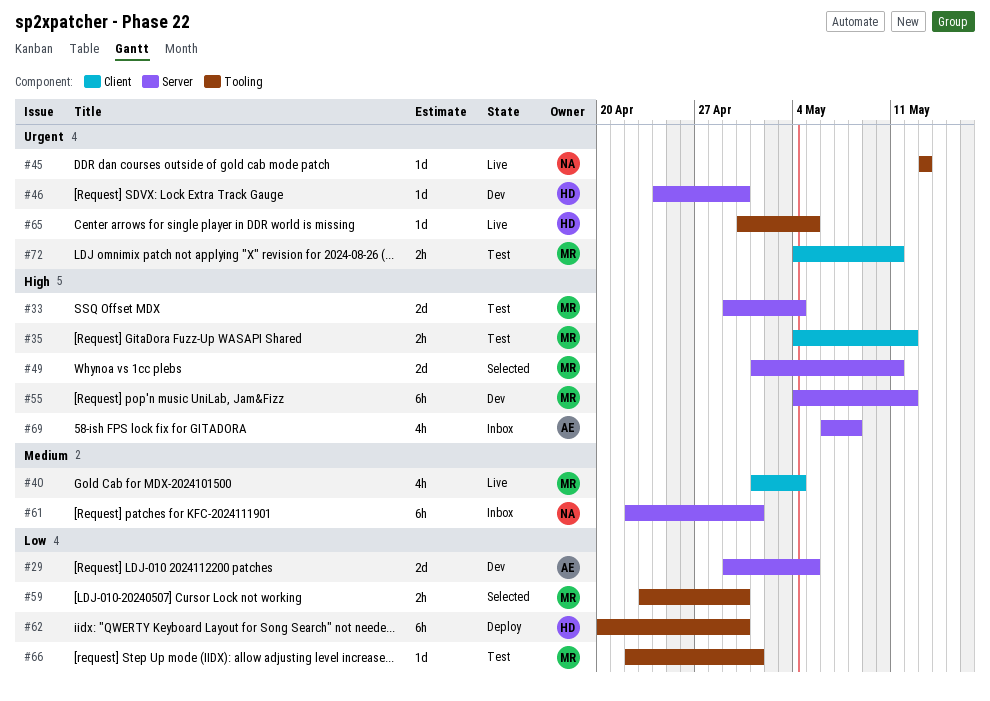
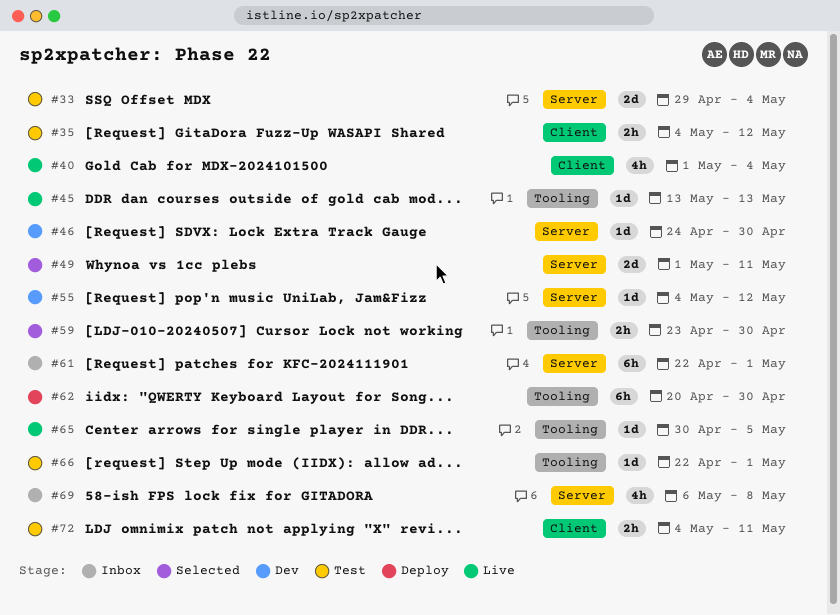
#29: present -> none
#55, estimate: 6h -> 1d

